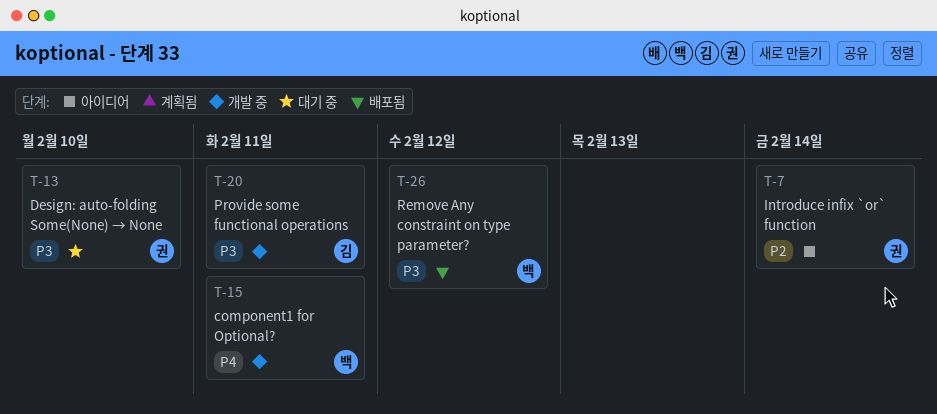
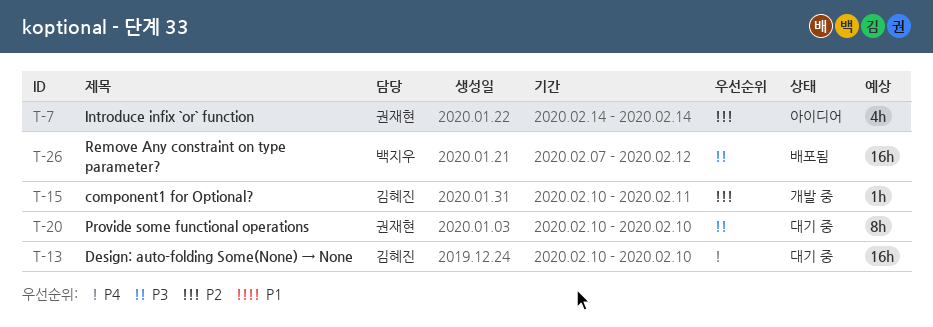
T-13, owner: 권재현 -> 김혜진
T-13, priority: P3 -> P4
T-15, owner: 백지우 -> 김혜진
T-15, priority: P4 -> P2
T-20, status: 개발 중 -> 대기 중
T-20, owner: 김혜진 -> 권재현
T-20, due: Feb 11 -> Feb 10

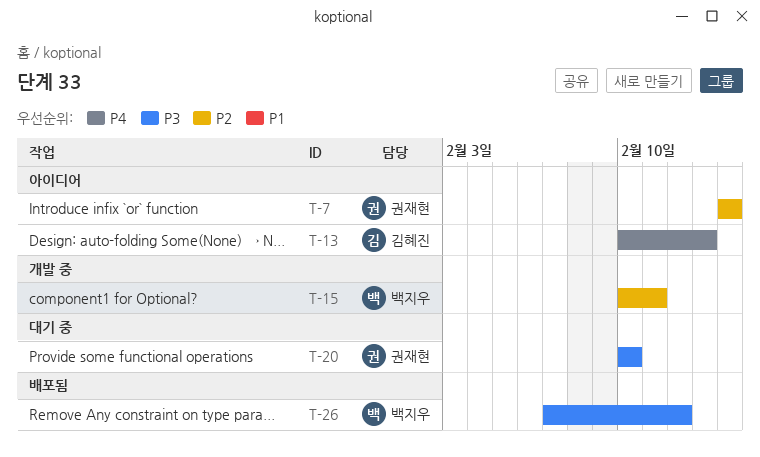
T-13, status: 대기 중 -> 아이디어
T-13, due: Feb 10 -> Feb 13
T-15, owner: 김혜진 -> 백지우

